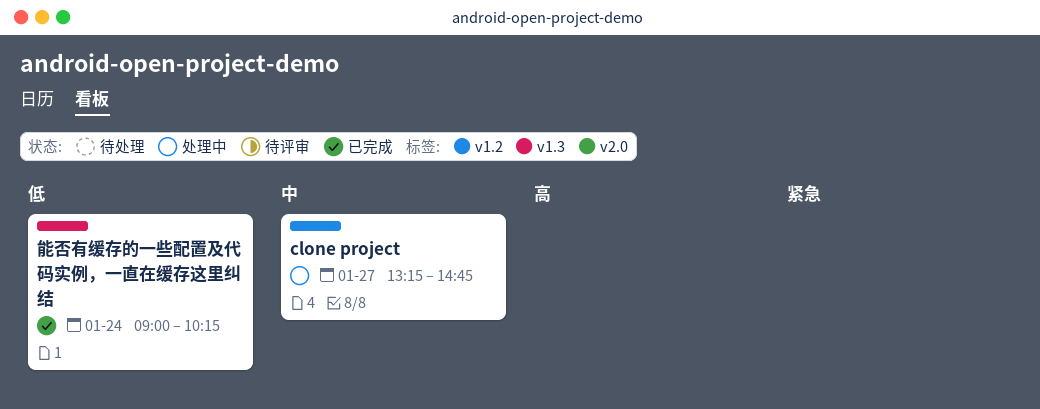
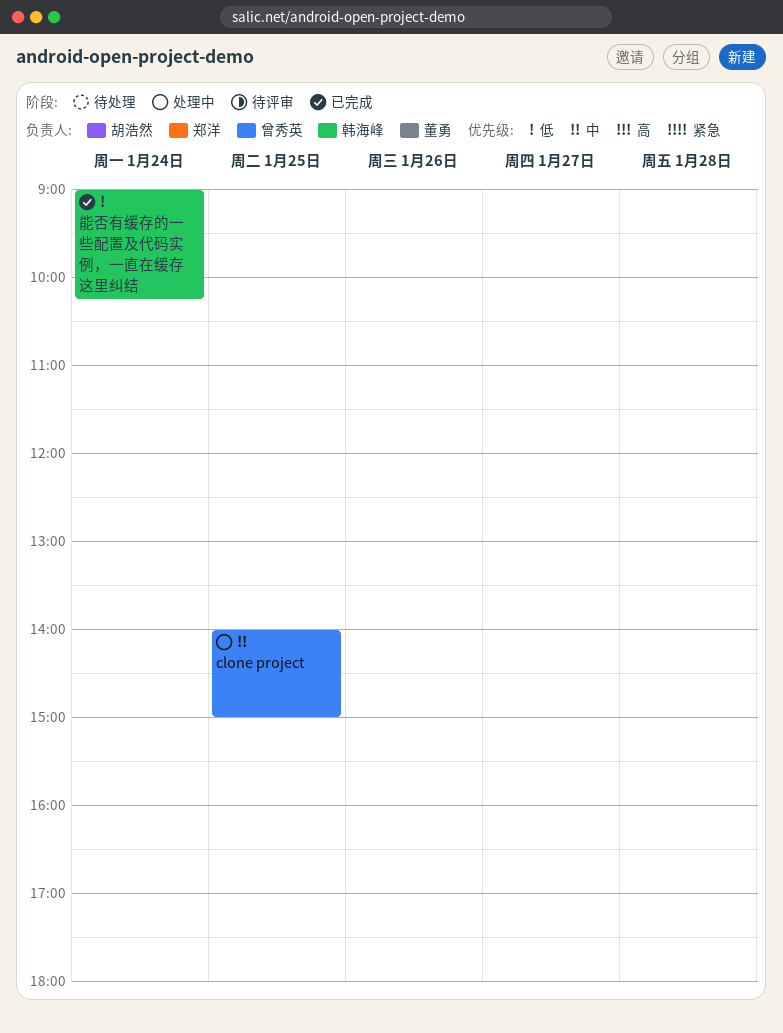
clone project, day: Jan 27 -> Jan 25
clone project, begins: 13:15 -> 14:00
clone project, ends: 14:45 -> 15:00

